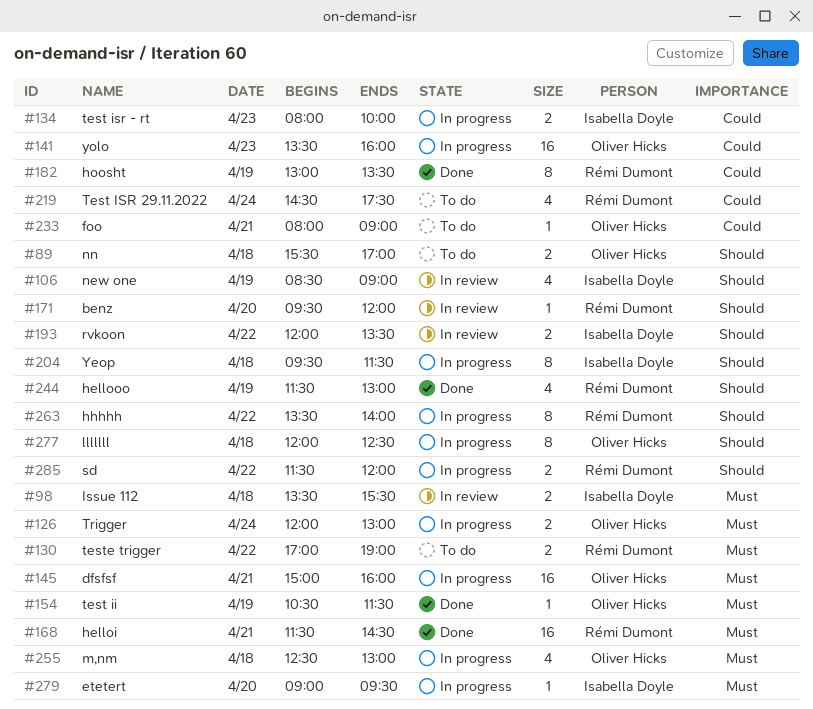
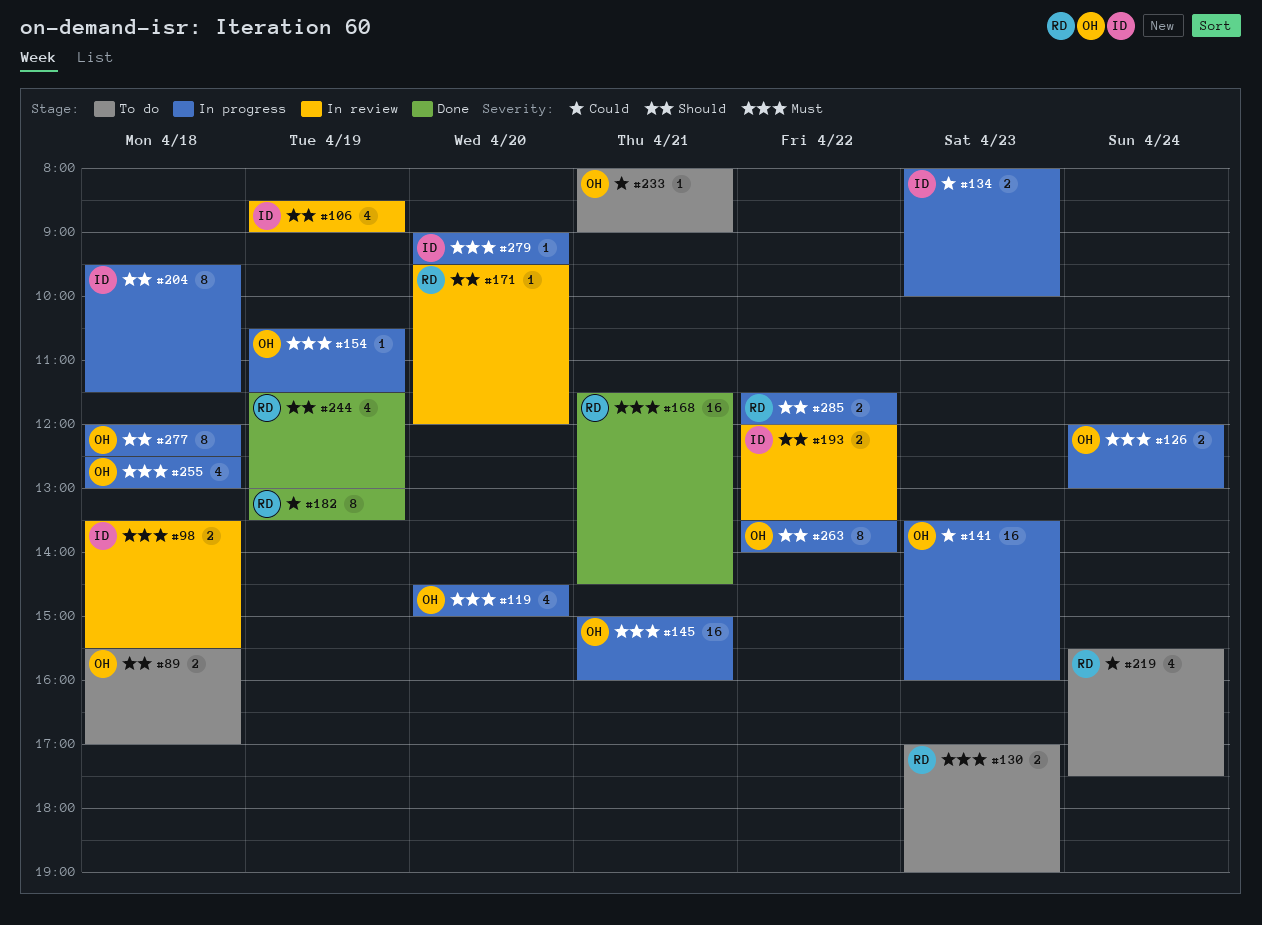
#119: none -> present
#130, day: Apr 22 -> Apr 23
#154, status: Done -> In progress
#219, begins: 14:30 -> 15:30
#263, owner: Rémi Dumont -> Oliver Hicks

